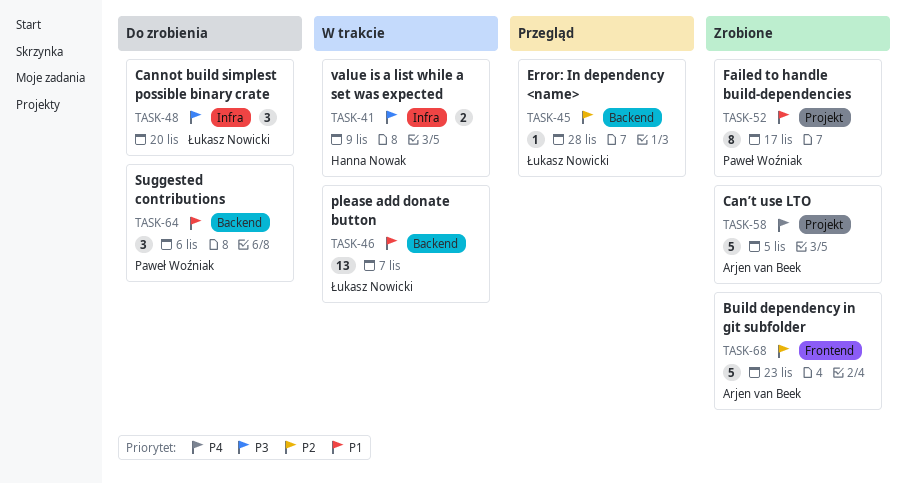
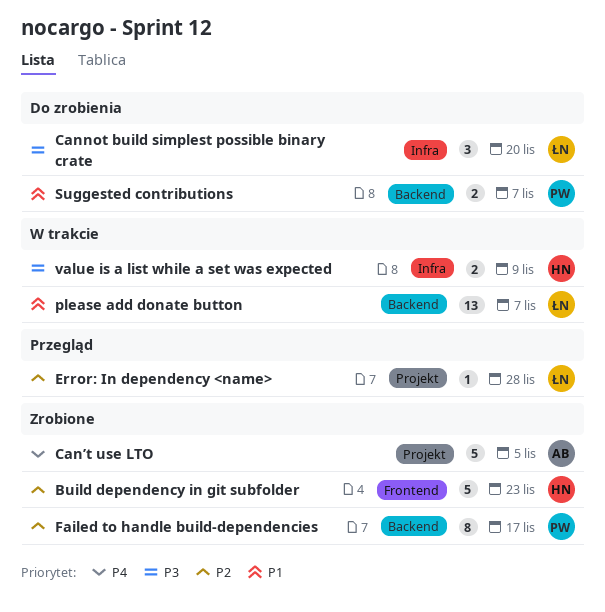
Build dependency in git subfolder, owner: Arjen van Beek -> Hanna Nowak
Error: In dependency <name>, label: Backend -> Projekt
Failed to handle build-dependencies, priority: P1 -> P2
Failed to handle build-dependencies, label: Projekt -> Backend
Suggested contributions, estimate: 3 -> 2
Suggested contributions, due: Nov 6 -> Nov 7

